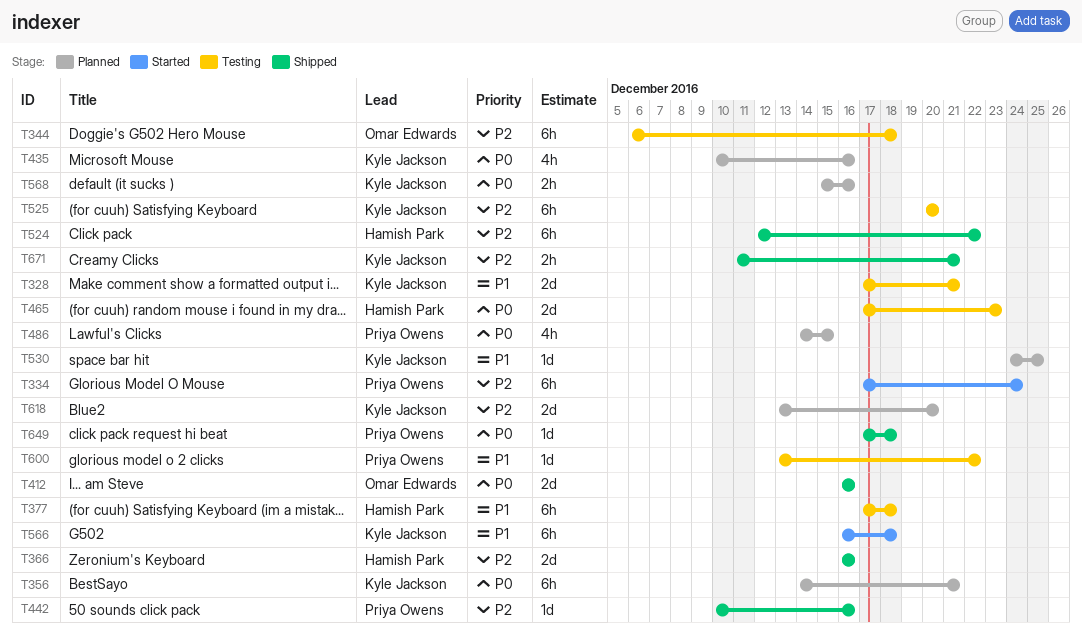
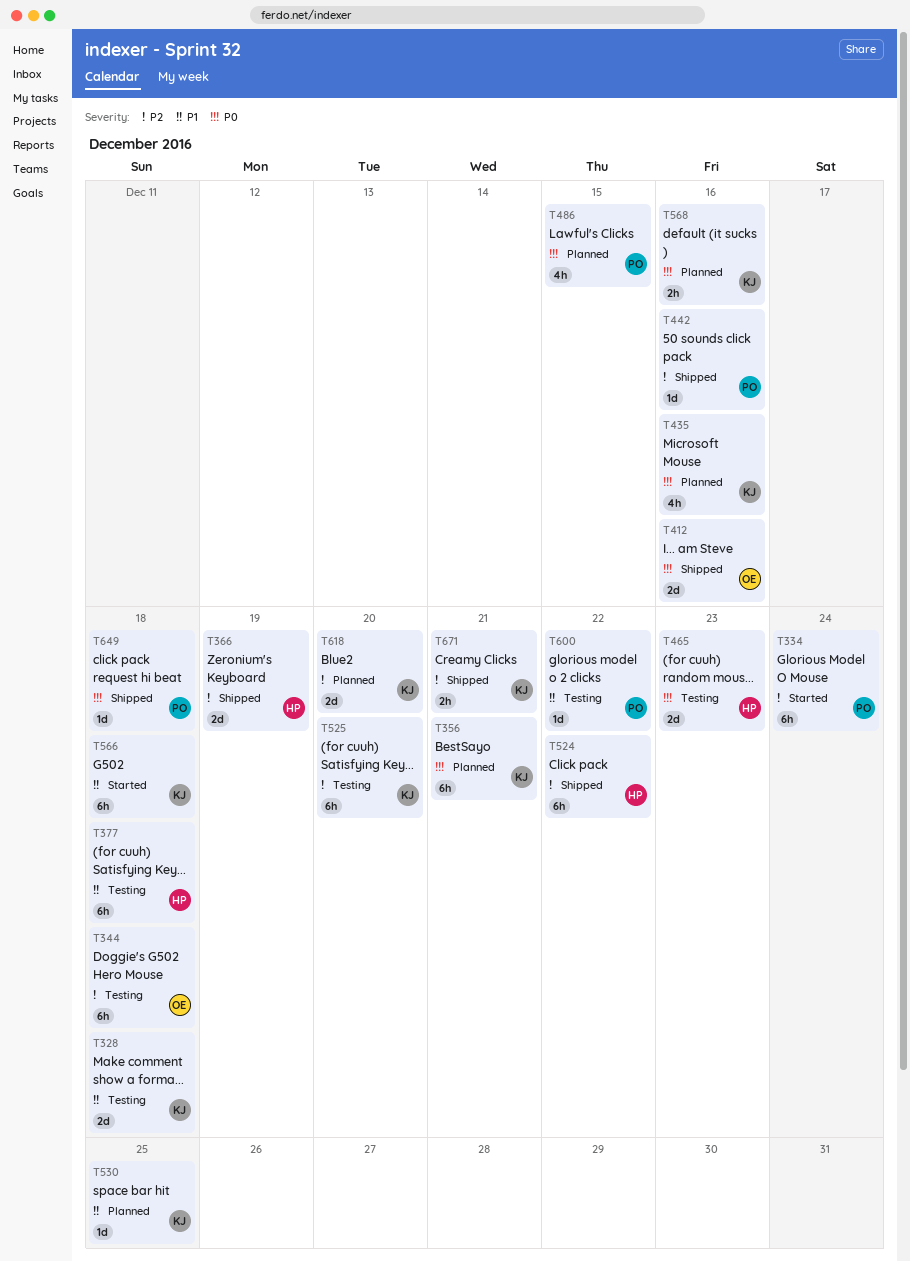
T328, due: Dec 21 -> Dec 18
T366, due: Dec 16 -> Dec 19

